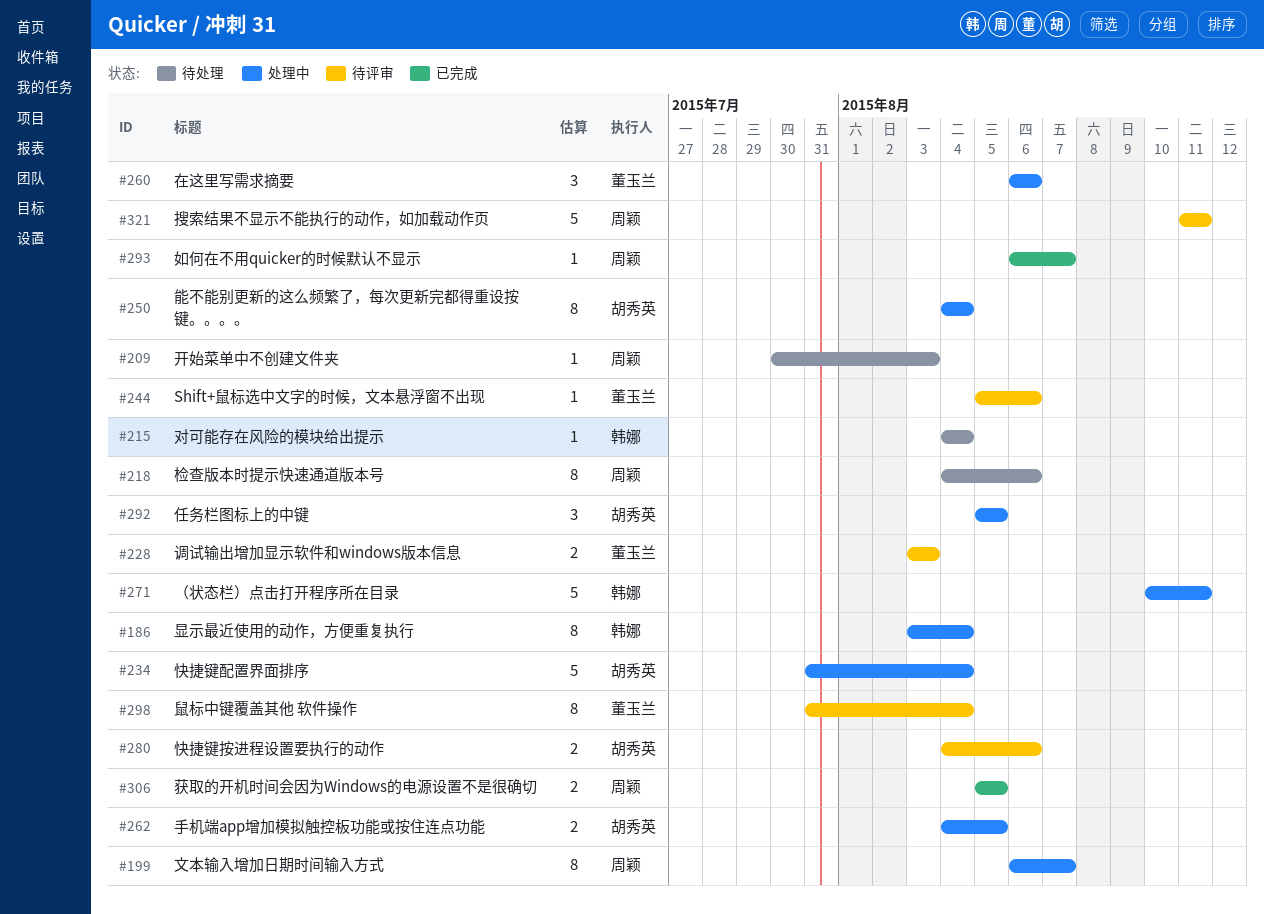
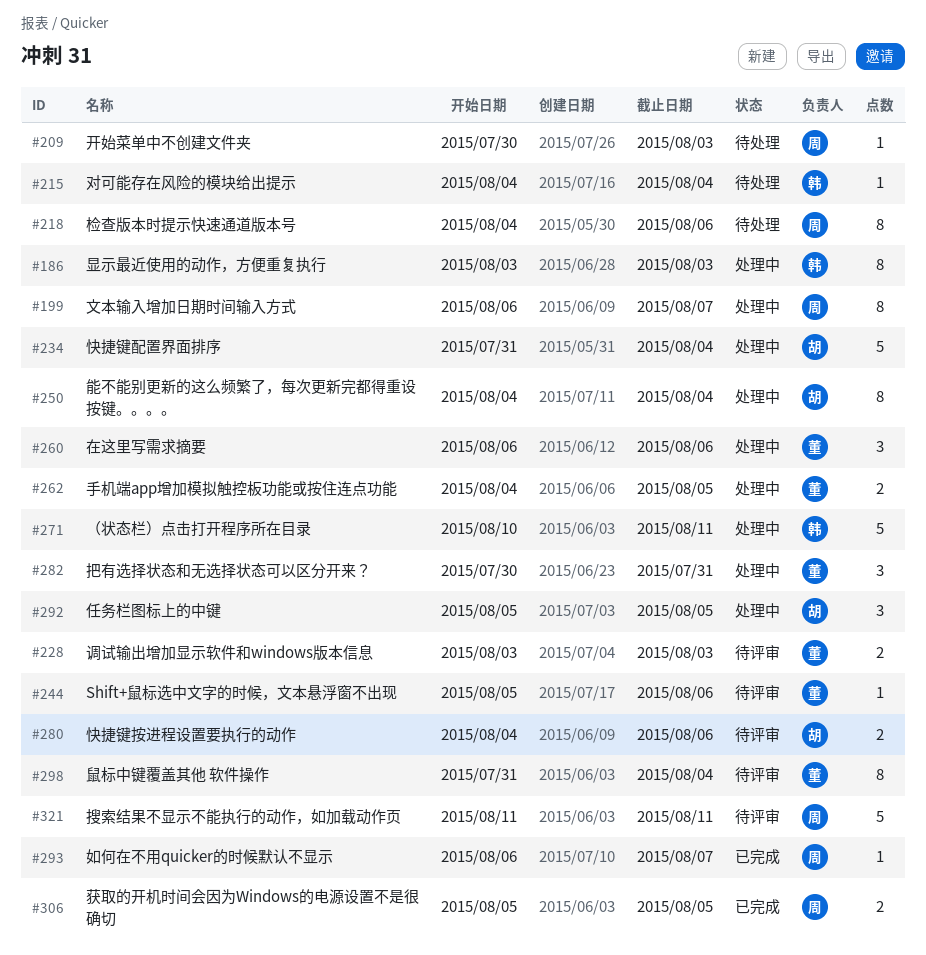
#186, due: Aug 4 -> Aug 3
#262, owner: 胡秀英 -> 董玉兰
#282: none -> present

